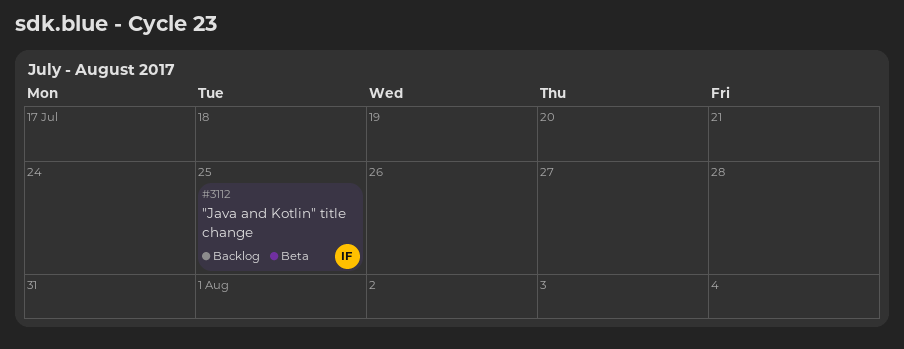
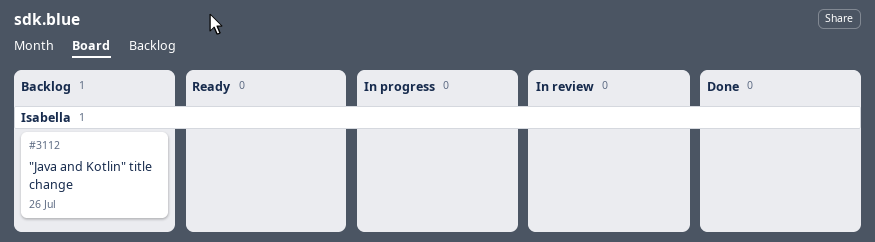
#3112, due: Jul 25 -> Jul 26

